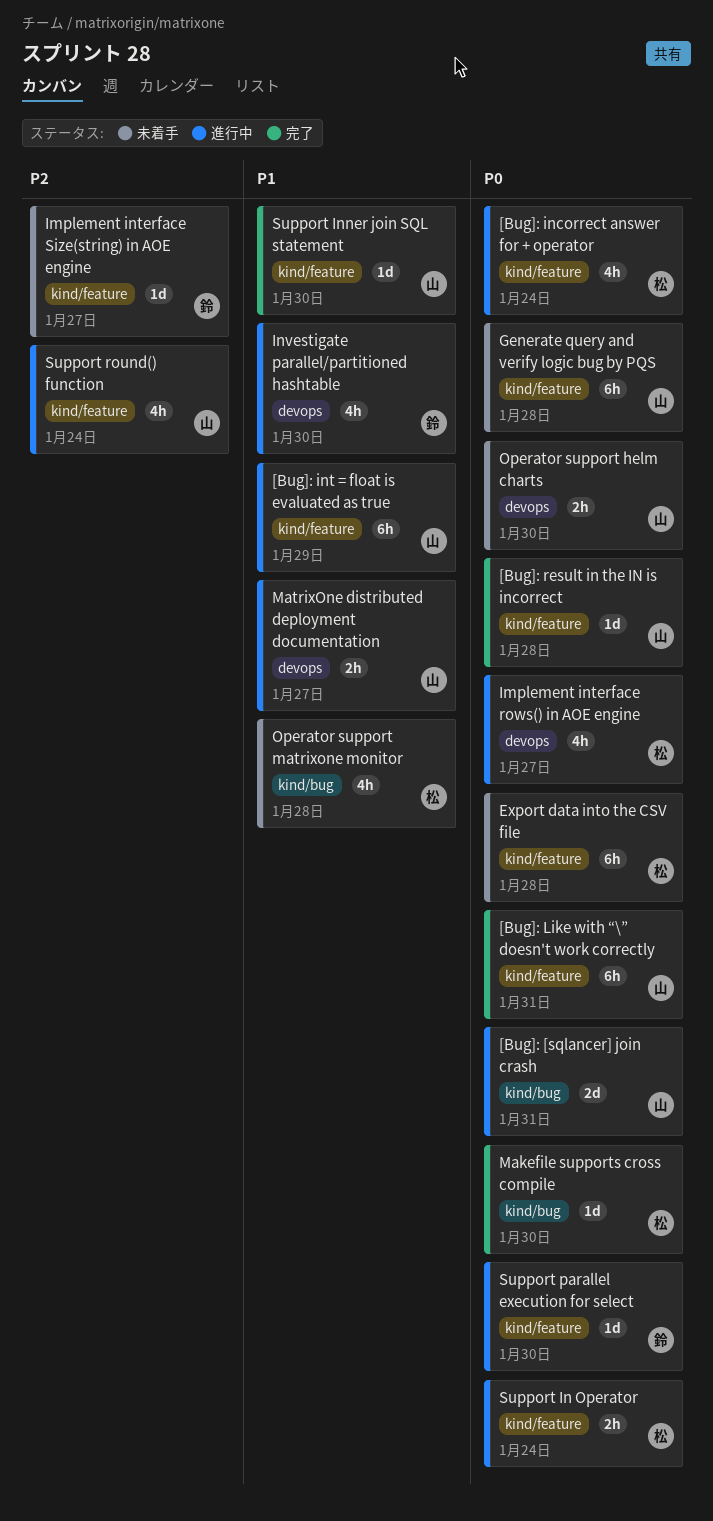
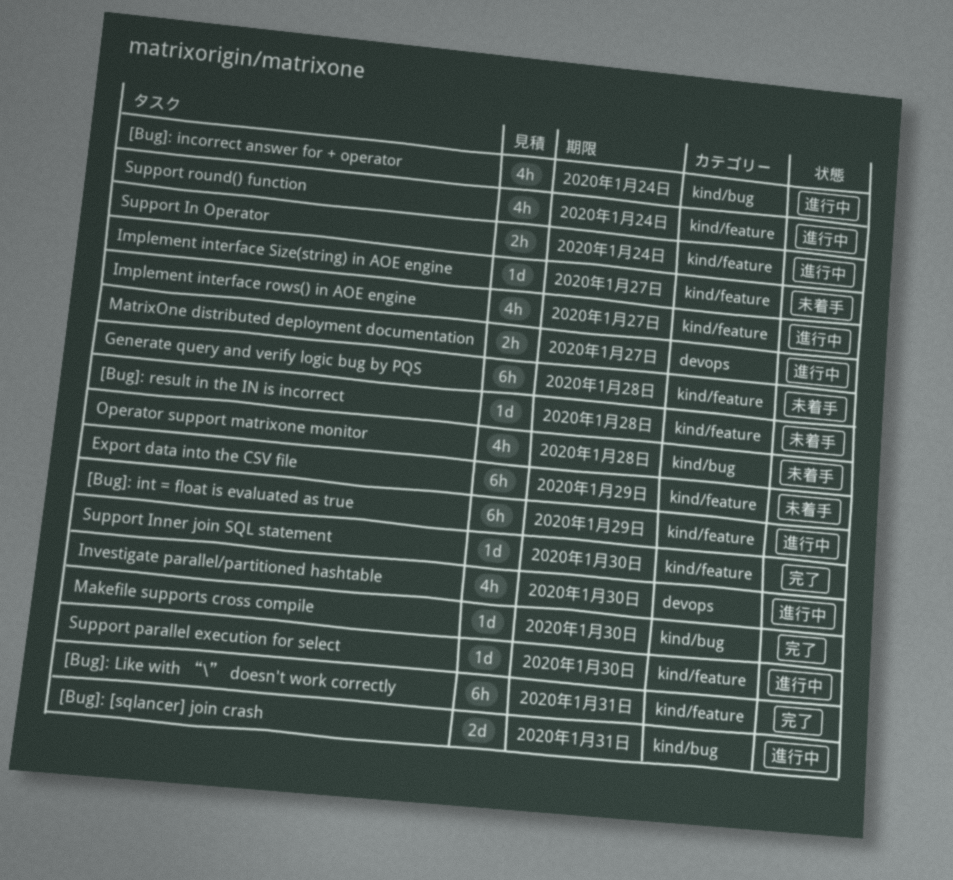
[Bug]: incorrect answer for + operator, label: kind/feature -> kind/bug
[Bug]: result in the IN is incorrect, status: 完了 -> 未着手
Export data into the CSV file, due: Jan 28 -> Jan 29
Implement interface rows() in AOE engine, label: devops -> kind/feature
Operator support helm charts: present -> none

